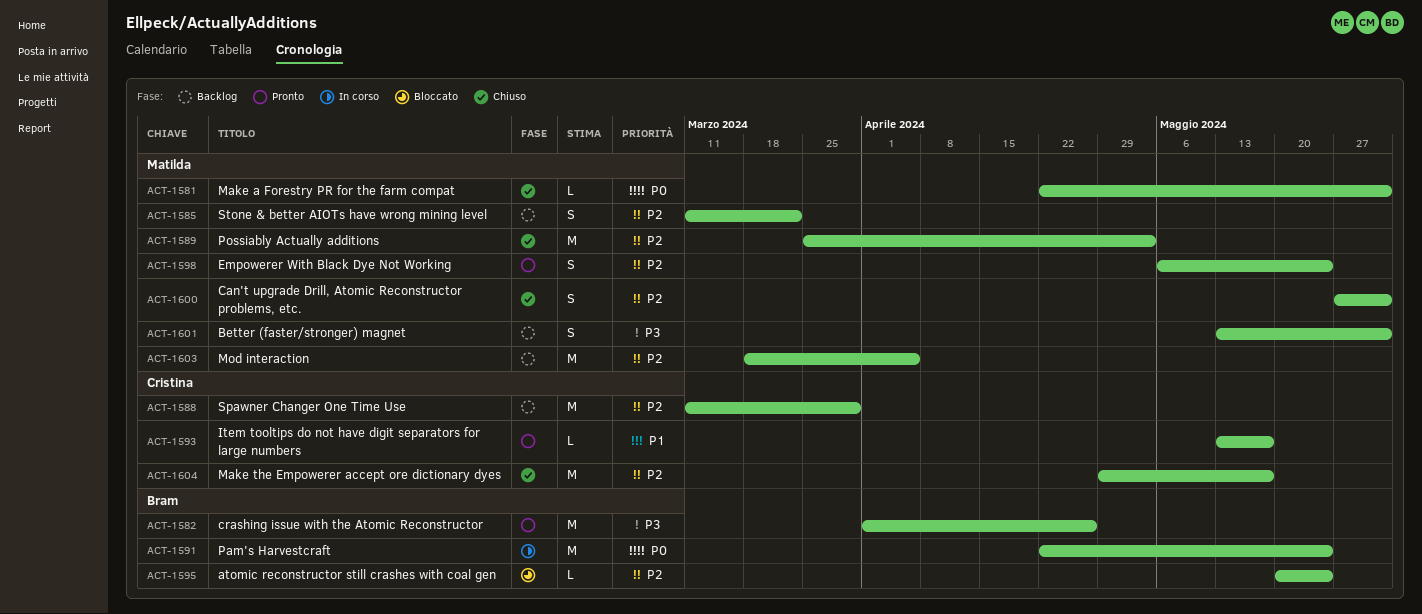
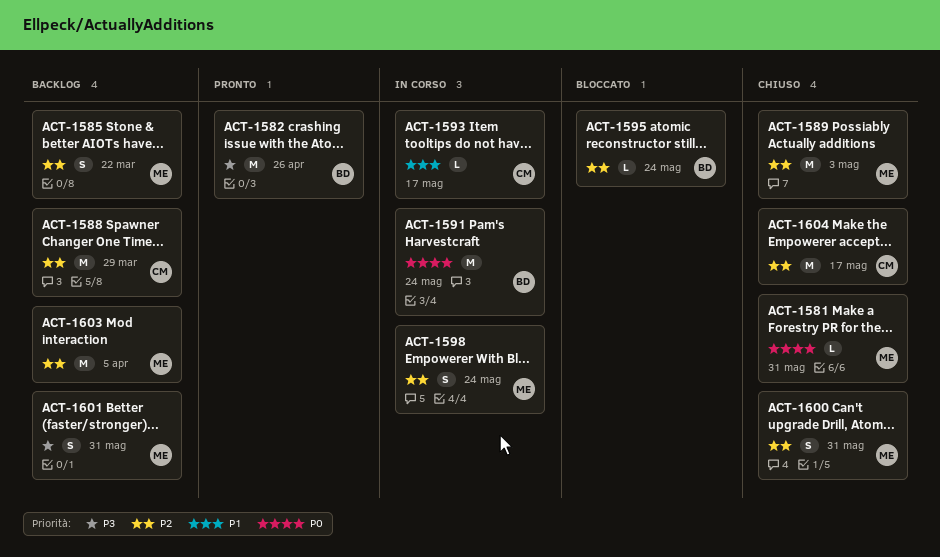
ACT-1593, status: Pronto -> In corso
ACT-1598, status: Pronto -> In corso

